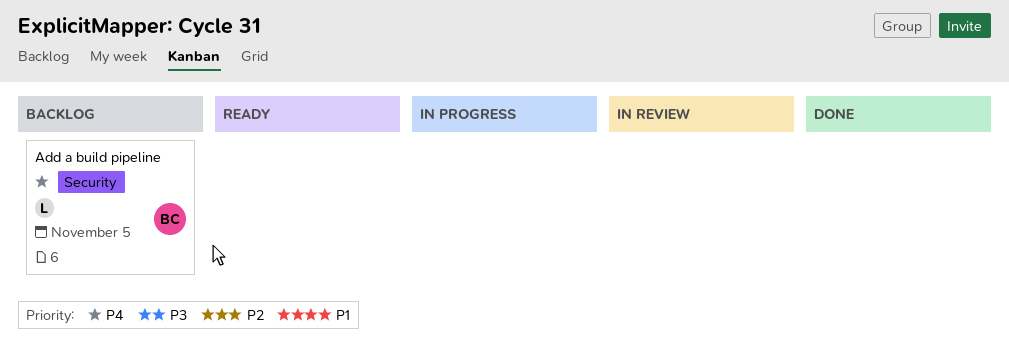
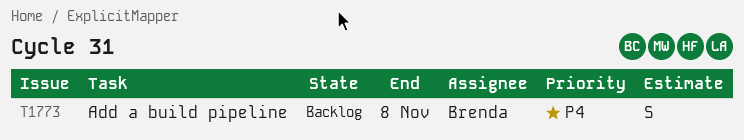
Add a build pipeline, estimate: L -> S
Add a build pipeline, due: Nov 5 -> Nov 8

